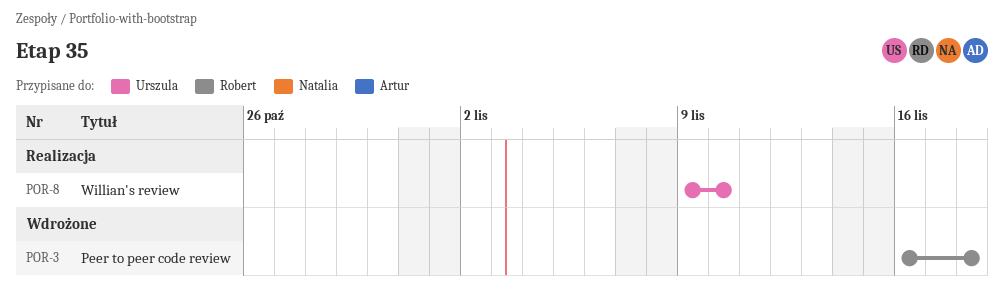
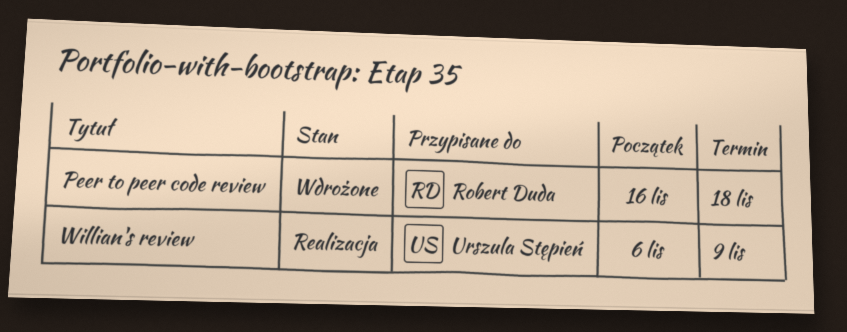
Willian's review, start: Nov 9 -> Nov 6
Willian's review, due: Nov 10 -> Nov 9

